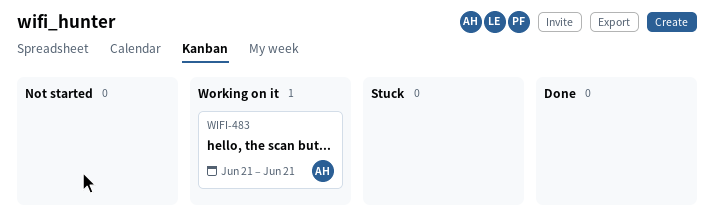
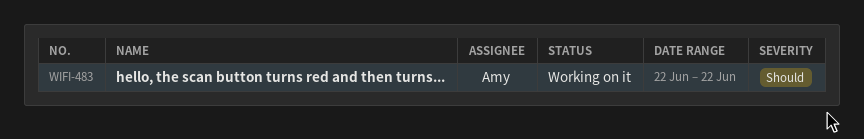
WIFI-483, start: Jun 21 -> Jun 22
WIFI-483, due: Jun 21 -> Jun 22

